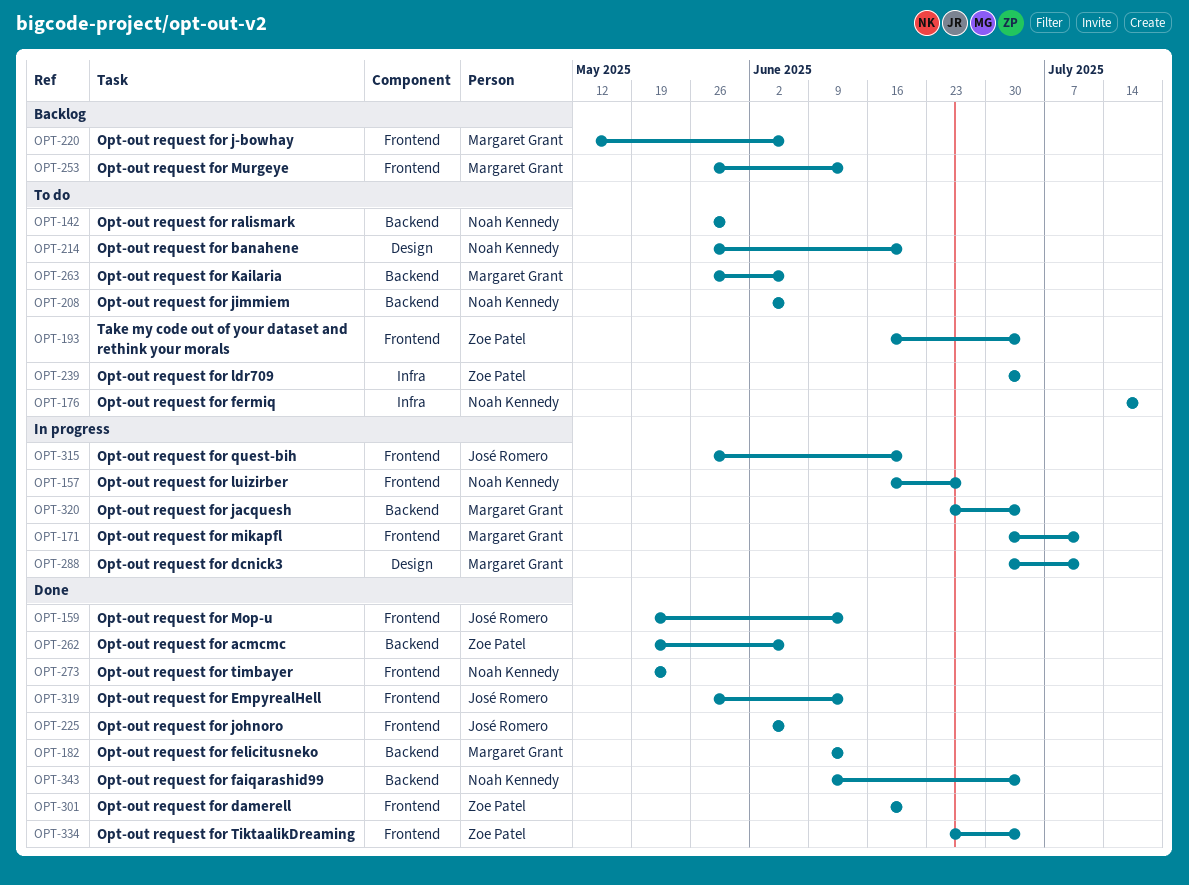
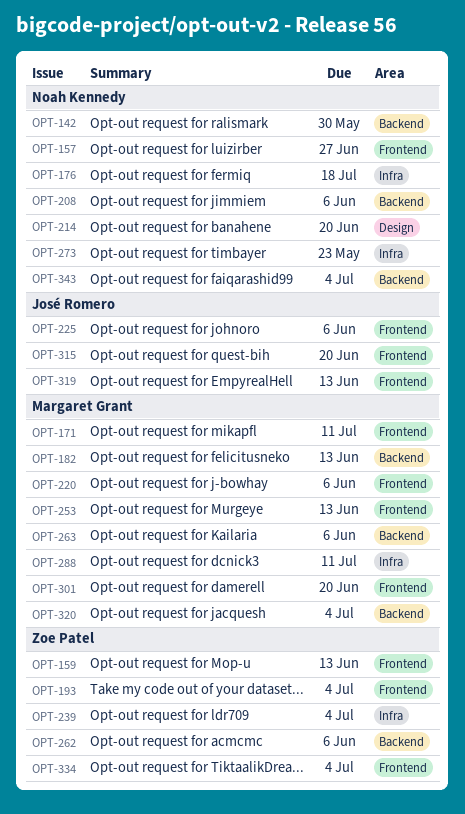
OPT-159, owner: José Romero -> Zoe Patel
OPT-273, label: Frontend -> Infra
OPT-288, label: Design -> Infra
OPT-301, owner: Zoe Patel -> Margaret Grant

